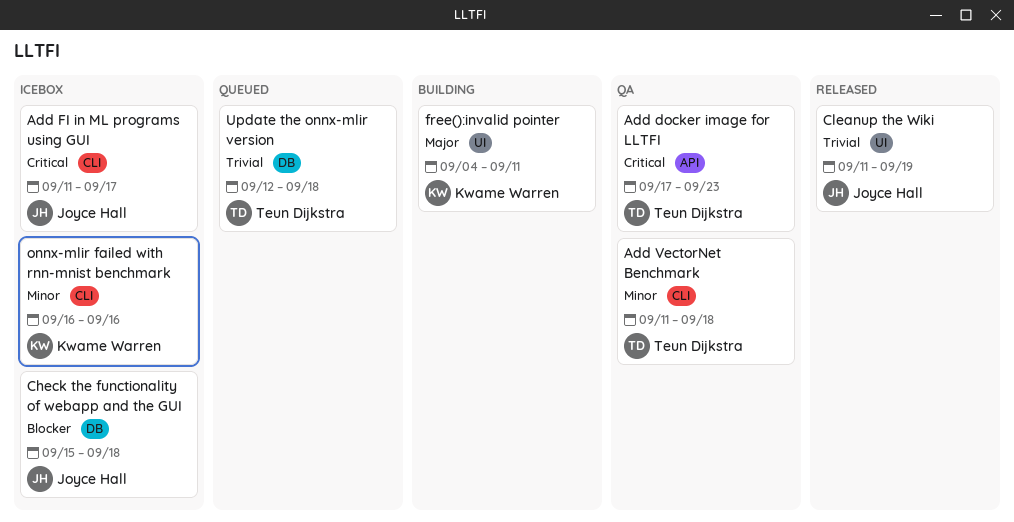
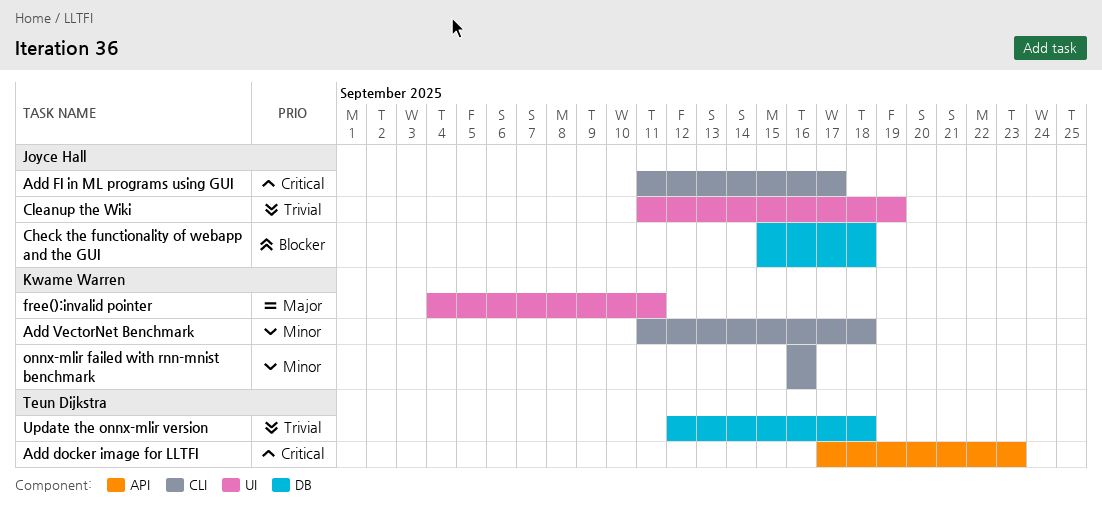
Add VectorNet Benchmark, owner: Teun Dijkstra -> Kwame Warren

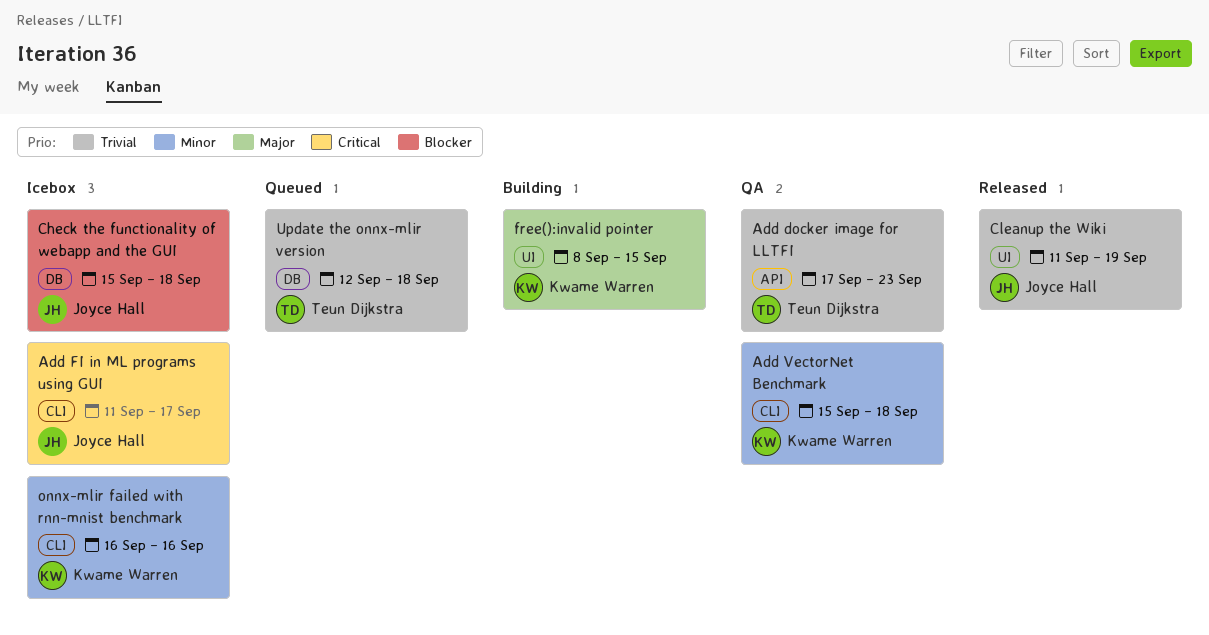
Add docker image for LLTFI, priority: Critical -> Trivial
Add VectorNet Benchmark, start: Sep 11 -> Sep 15
free():invalid pointer, start: Sep 4 -> Sep 8
free():invalid pointer, due: Sep 11 -> Sep 15

